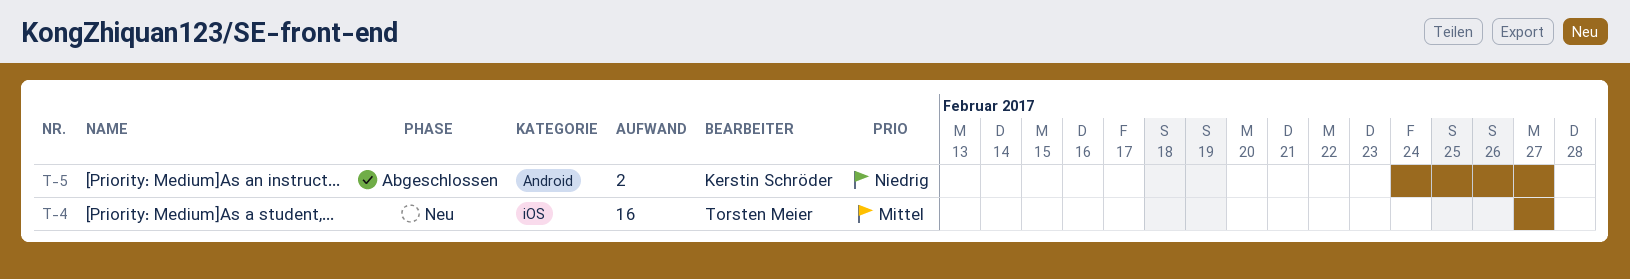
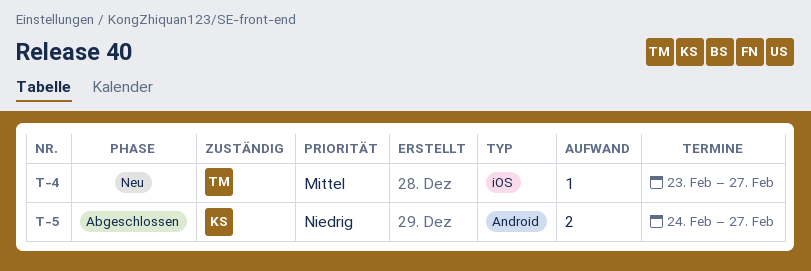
T-4, estimate: 16 -> 1
T-4, start: Feb 27 -> Feb 23

